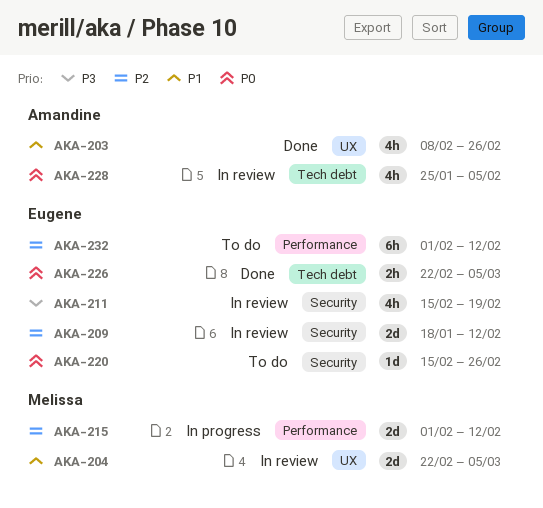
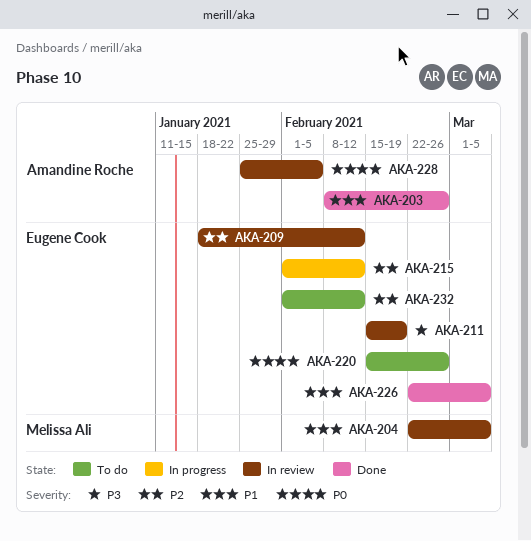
AKA-215, owner: Melissa Ali -> Eugene Cook
AKA-226, priority: P0 -> P1

